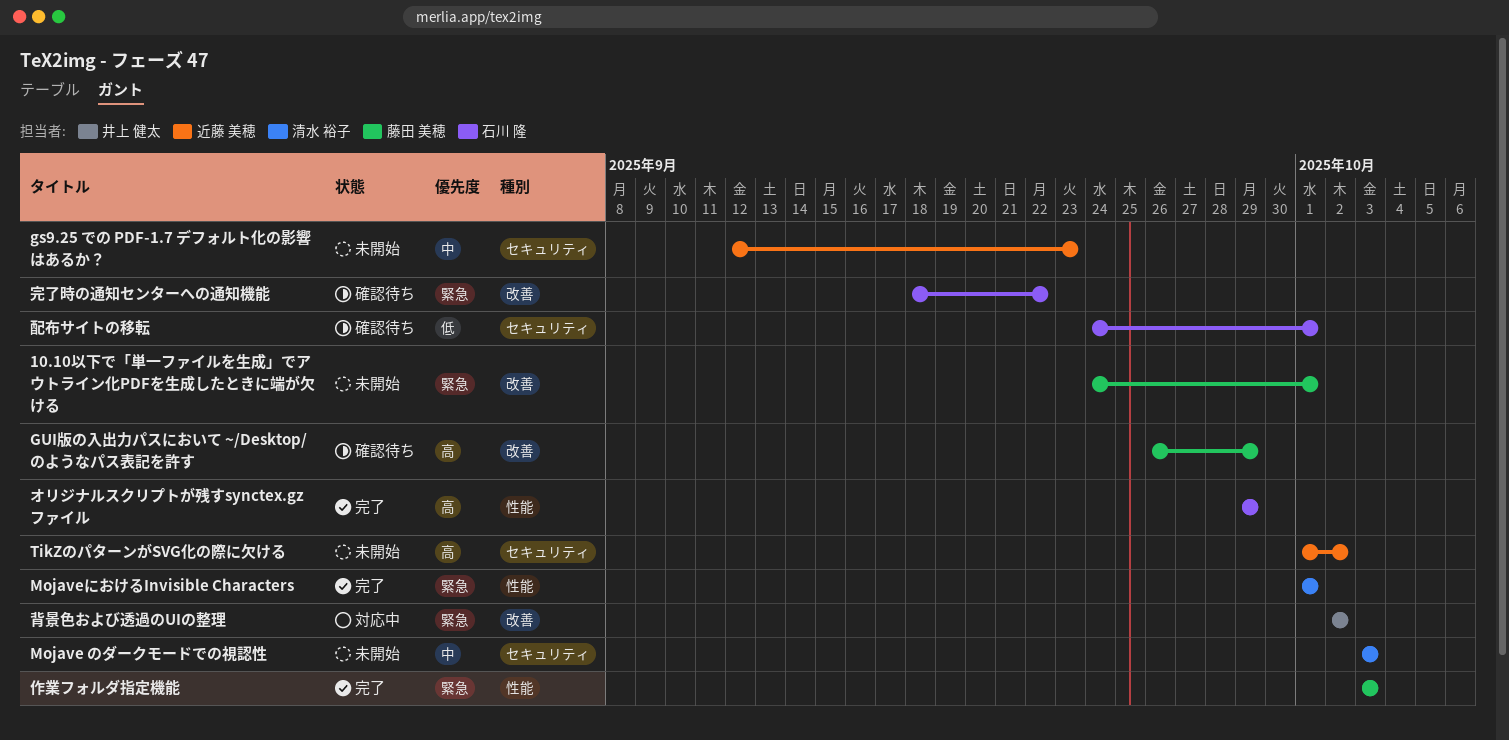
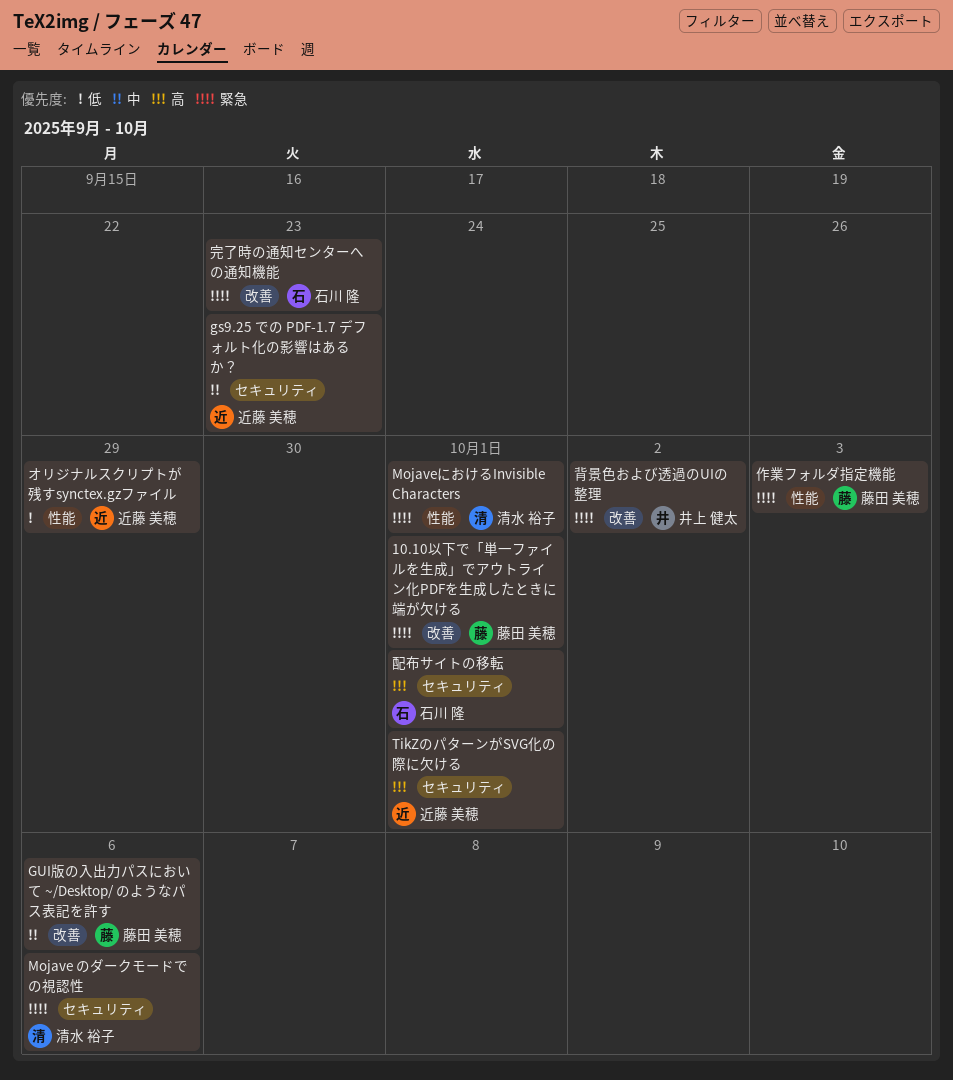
GUI版の入出力パスにおいて ~/Desktop/ のようなパス表記を許す, priority: 高 -> 中
GUI版の入出力パスにおいて ~/Desktop/ のようなパス表記を許す, due: Sep 29 -> Oct 6
Mojave のダークモードでの視認性, priority: 中 -> 緊急
Mojave のダークモードでの視認性, due: Oct 3 -> Oct 6
TikZのパターンがSVG化の際に欠ける, due: Oct 2 -> Oct 1
オリジナルスクリプトが残すsynctex.gzファイル, owner: 石川 隆 -> 近藤 美穂
オリジナルスクリプトが残すsynctex.gzファイル, priority: 高 -> 低
完了時の通知センターへの通知機能, due: Sep 22 -> Sep 23
配布サイトの移転, priority: 低 -> 高

